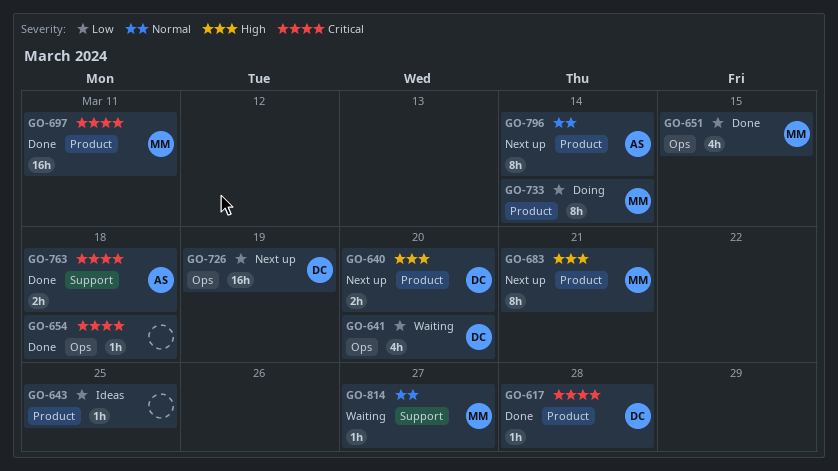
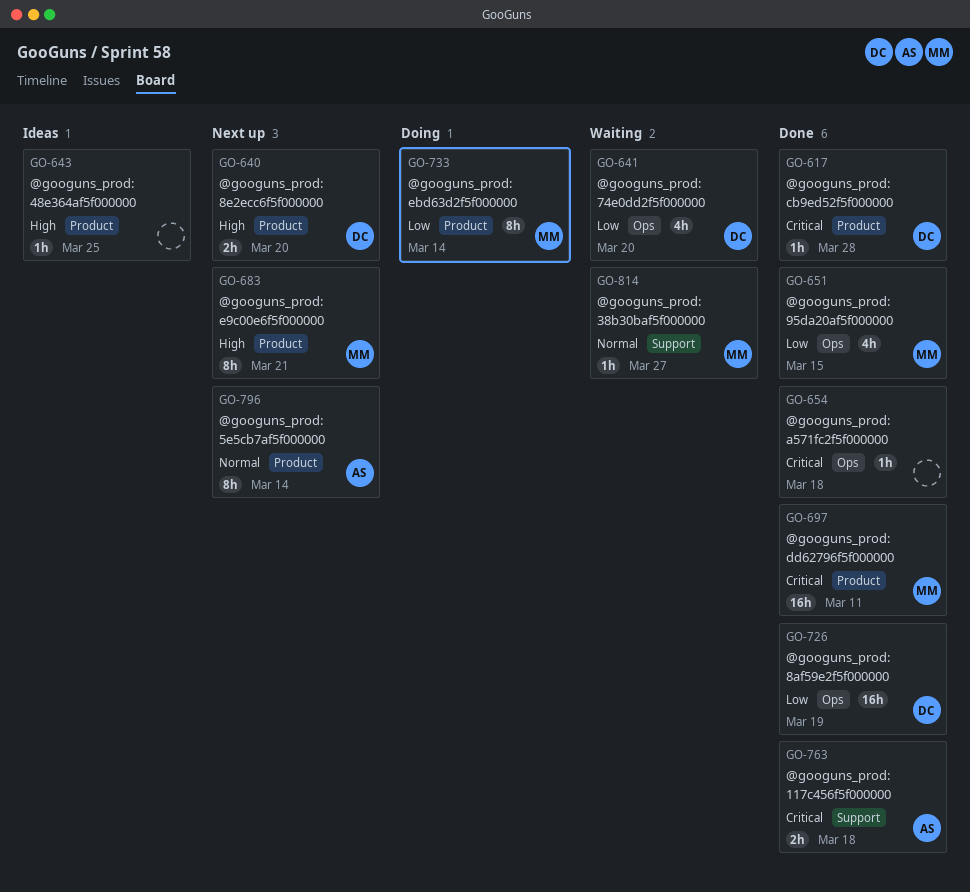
GO-643, priority: Low -> High
GO-726, status: Next up -> Done

